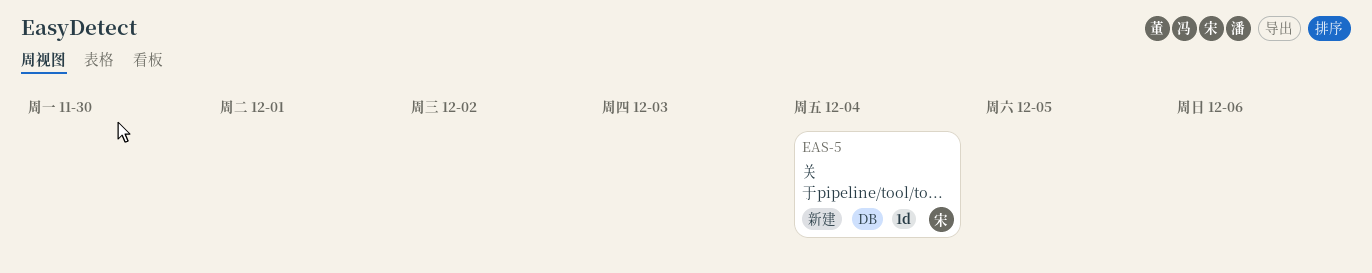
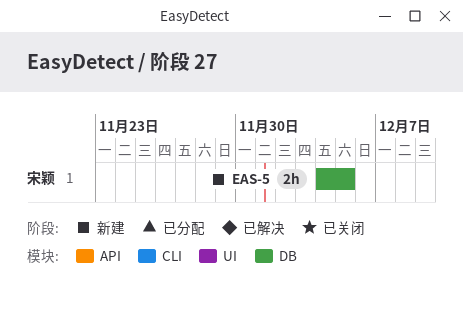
EAS-5, estimate: 1d -> 2h
EAS-5, due: Dec 4 -> Dec 5

